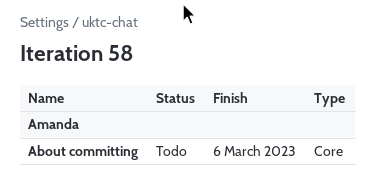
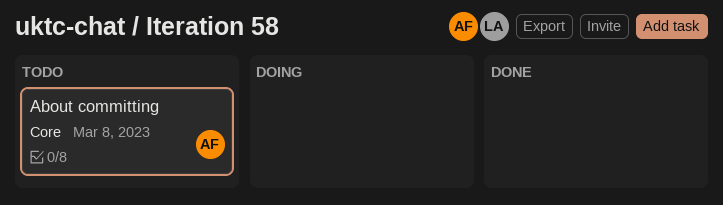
About committing, due: Mar 6 -> Mar 8

